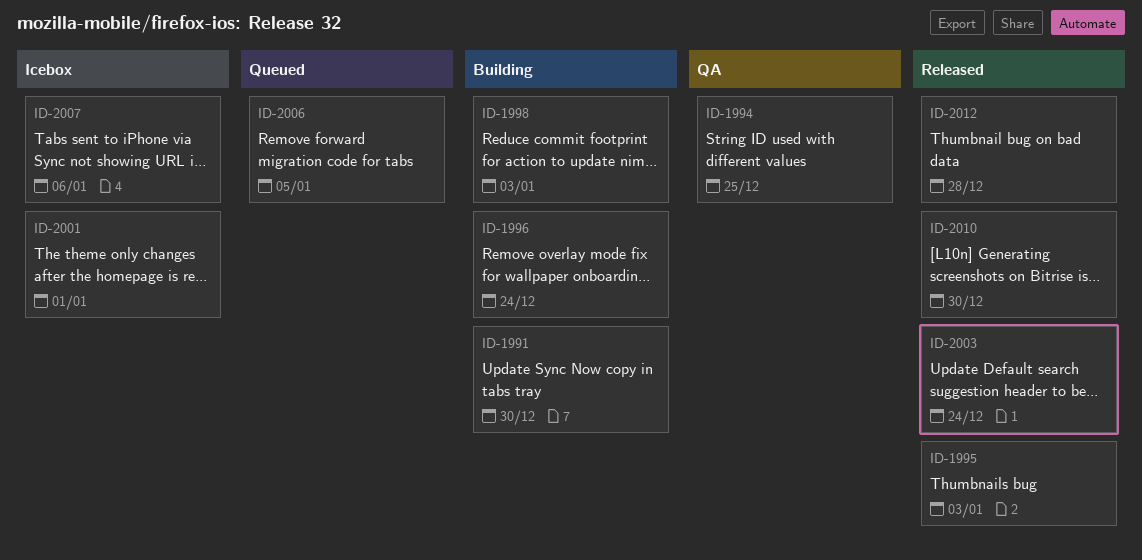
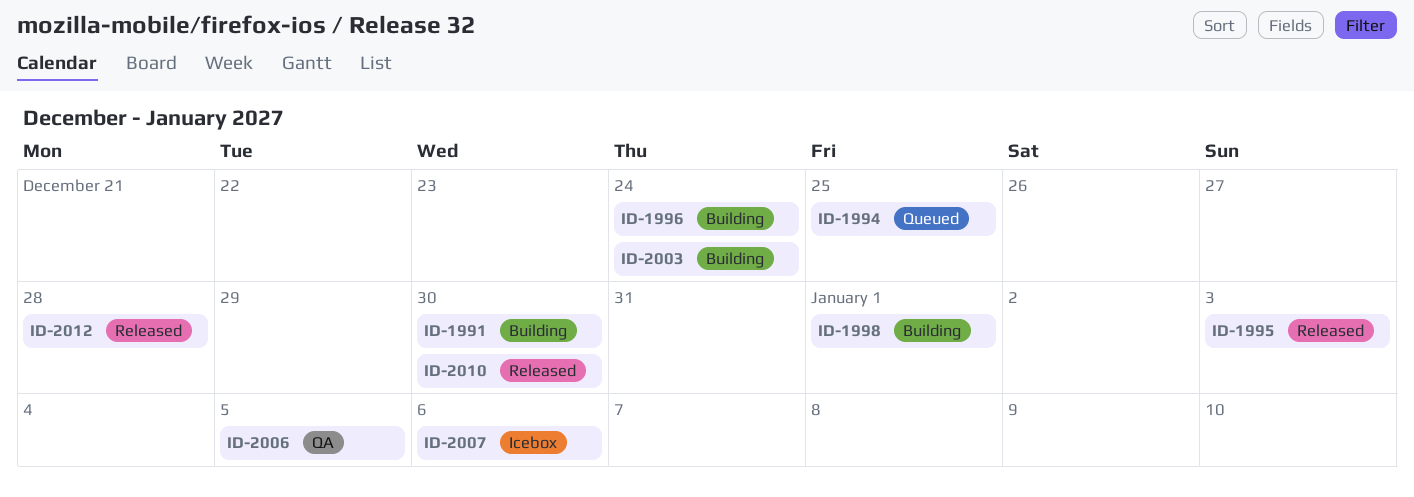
ID-1994, status: QA -> Queued
ID-1998, due: Jan 3 -> Jan 1
ID-2001: present -> none
ID-2003, status: Released -> Building
ID-2006, status: Queued -> QA

